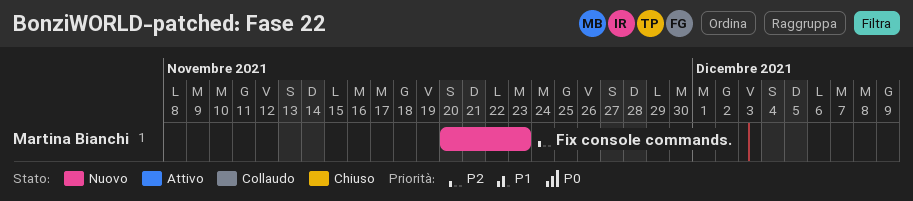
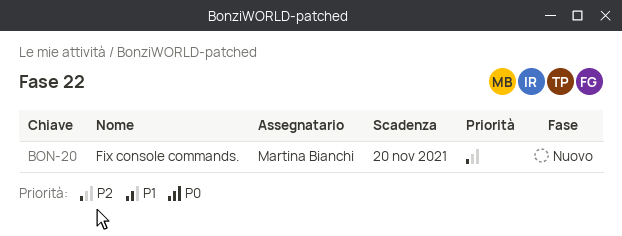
Fix console commands., due: Nov 23 -> Nov 20

